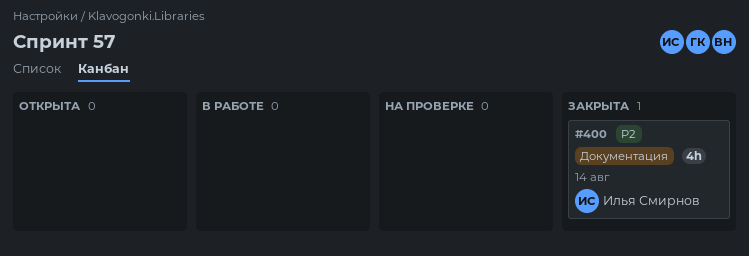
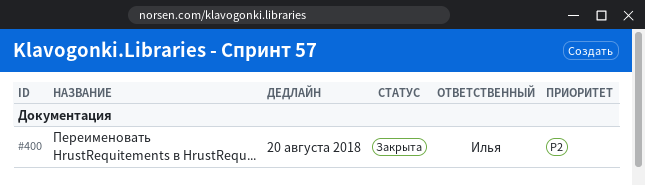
#400, due: Aug 14 -> Aug 20

